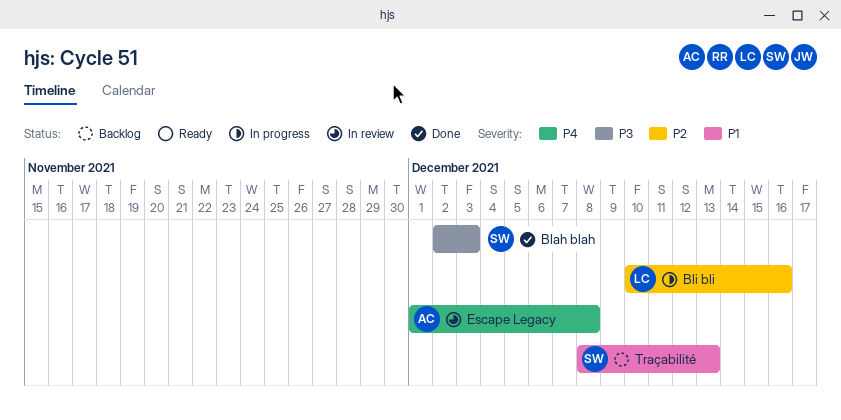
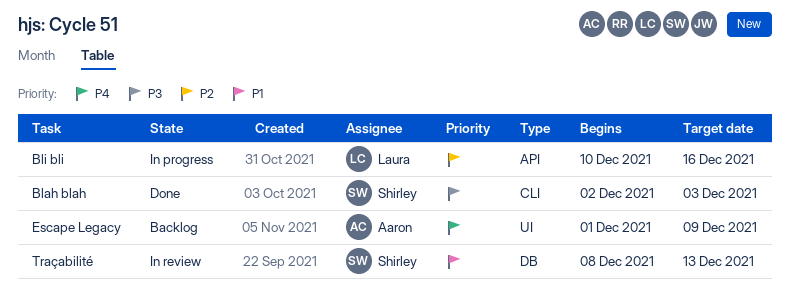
Escape Legacy, status: In review -> Backlog
Escape Legacy, due: Dec 8 -> Dec 9
Traçabilité, status: Backlog -> In review

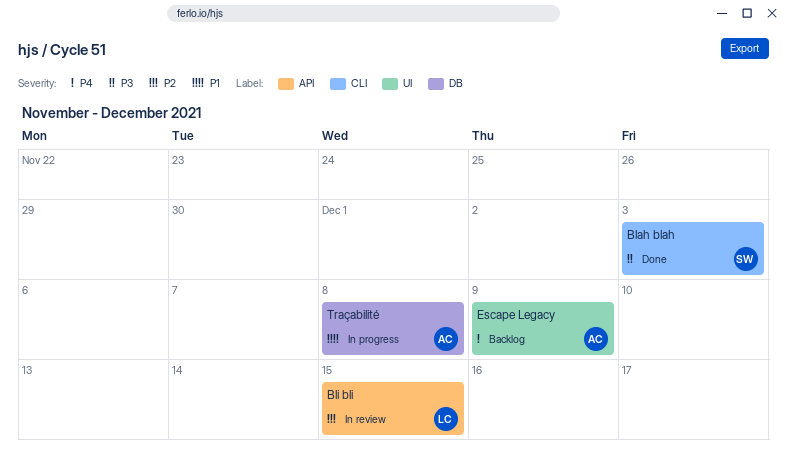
Bli bli, status: In progress -> In review
Bli bli, due: Dec 16 -> Dec 15
Traçabilité, status: In review -> In progress
Traçabilité, owner: Shirley -> Aaron
Traçabilité, due: Dec 13 -> Dec 8

